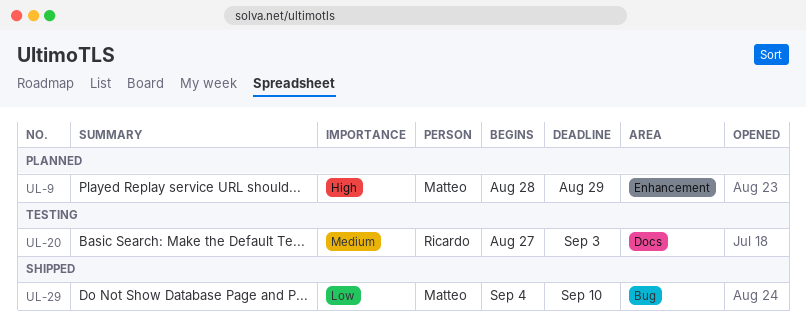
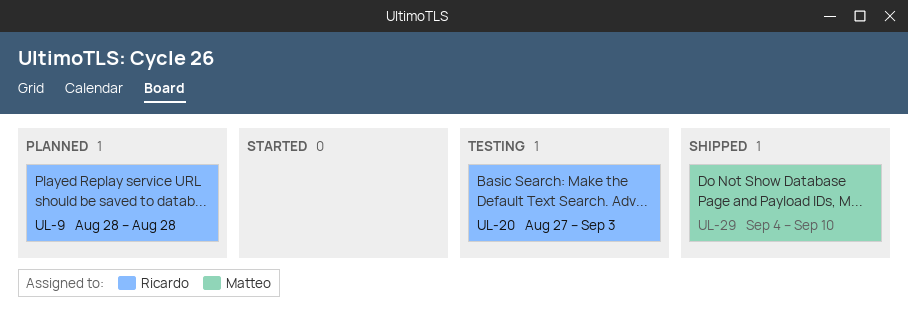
UL-9, owner: Matteo -> Ricardo
UL-9, due: Aug 29 -> Aug 28

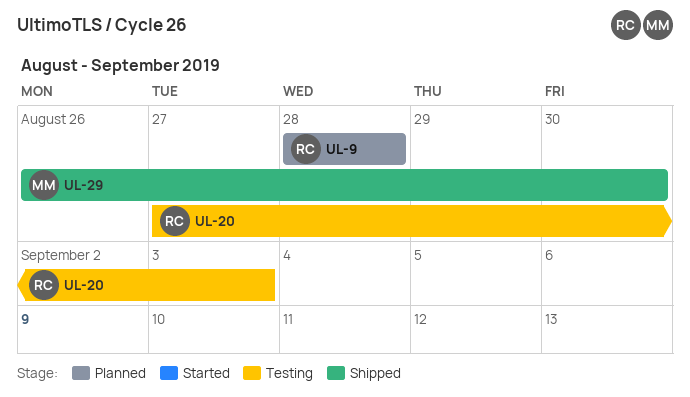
UL-29, start: Sep 4 -> Aug 26
UL-29, due: Sep 10 -> Aug 30

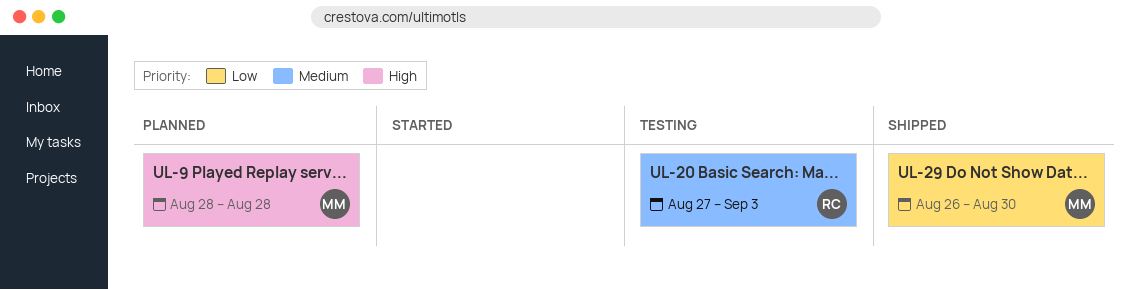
UL-9, owner: RC -> MM

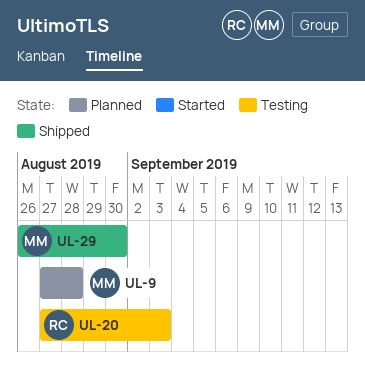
UL-9, start: Aug 28 -> Aug 27

